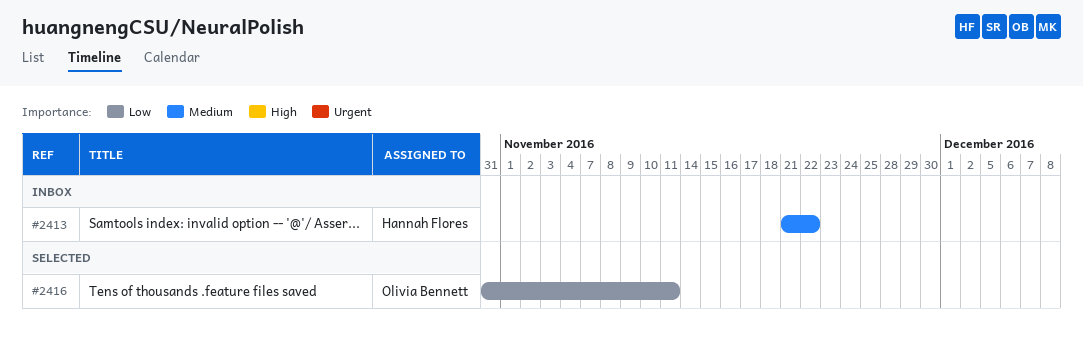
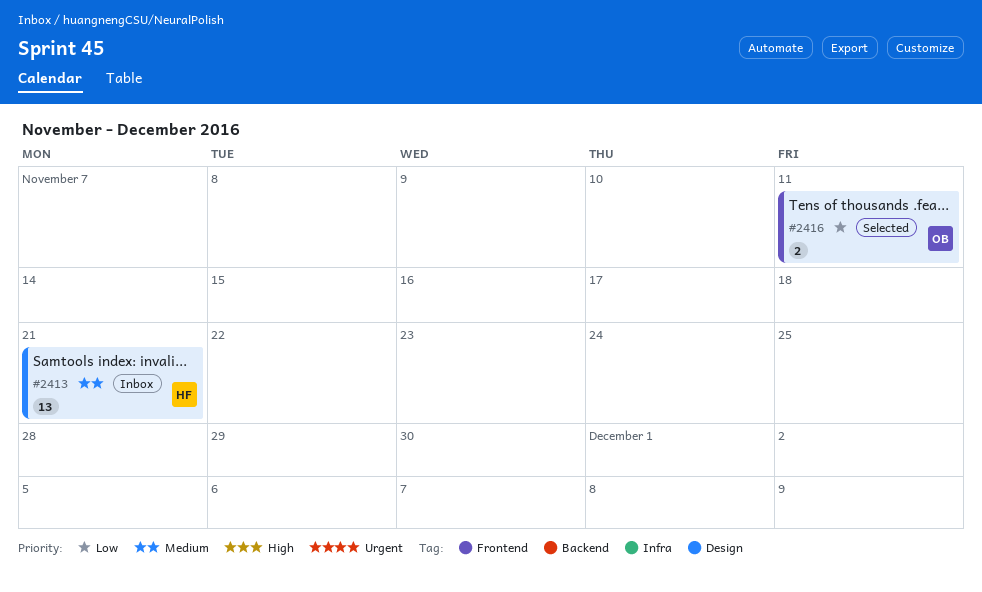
#2413, due: Nov 22 -> Nov 21

